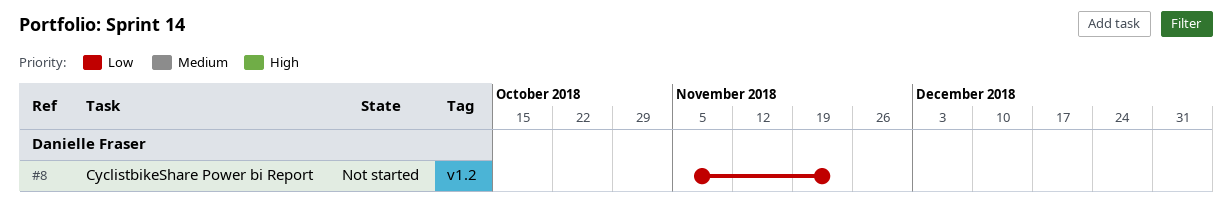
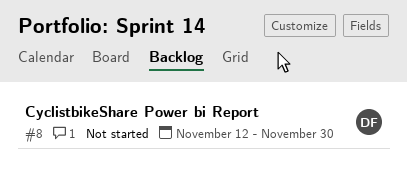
#8, start: Nov 5 -> Nov 12
#8, due: Nov 23 -> Nov 30

